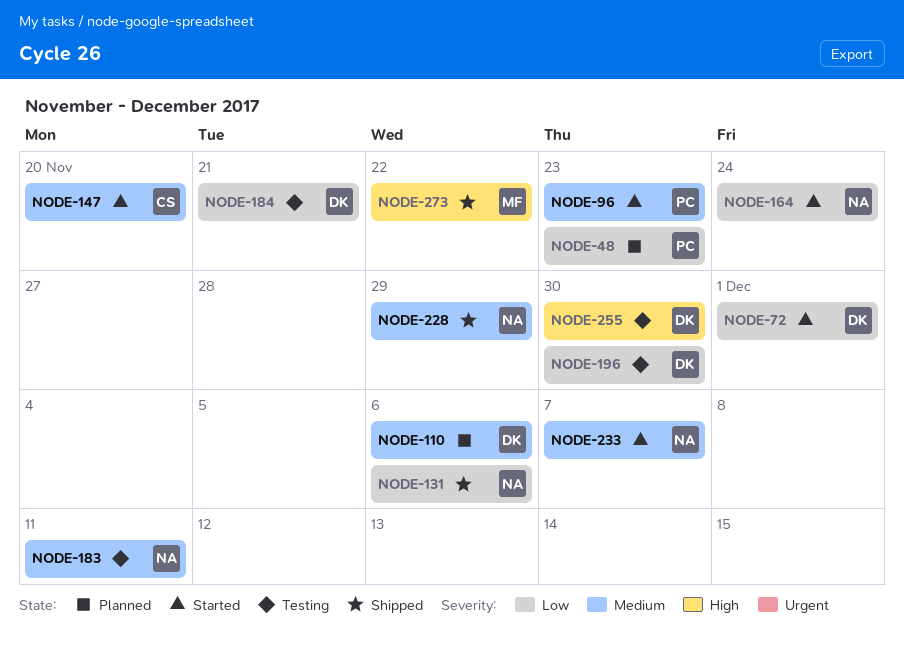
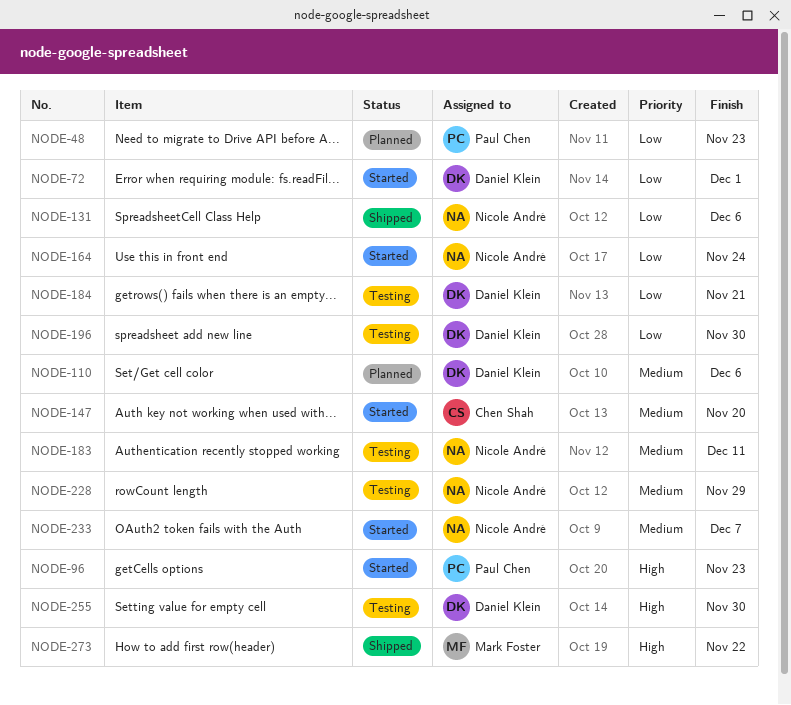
NODE-96, priority: Medium -> High
NODE-228, status: Shipped -> Testing

